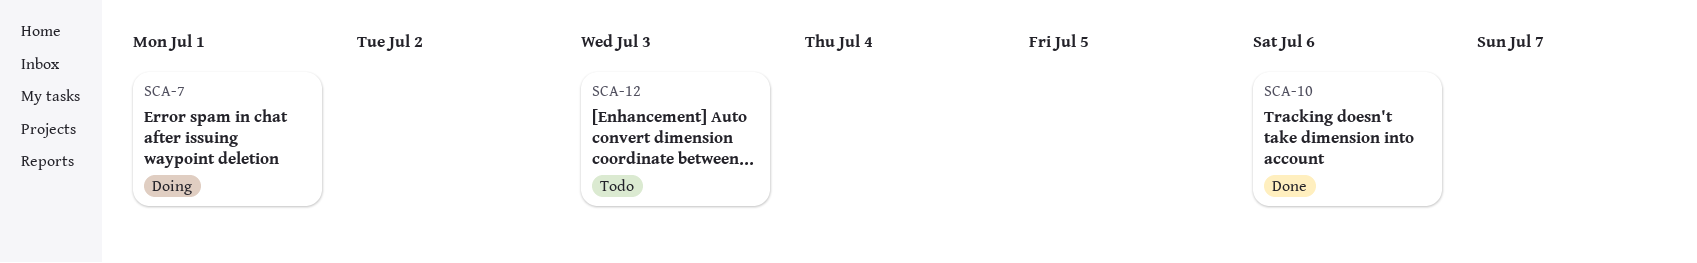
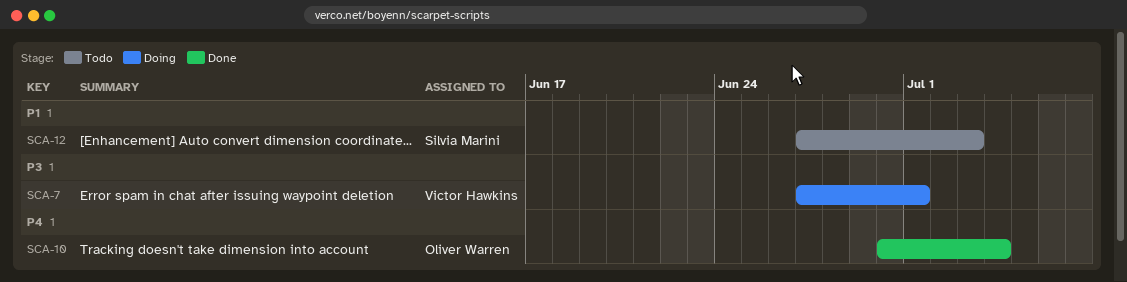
SCA-10, due: Jul 6 -> Jul 4

